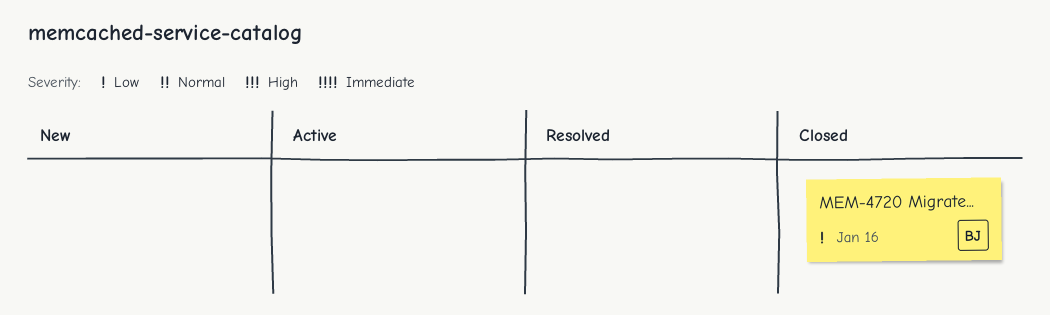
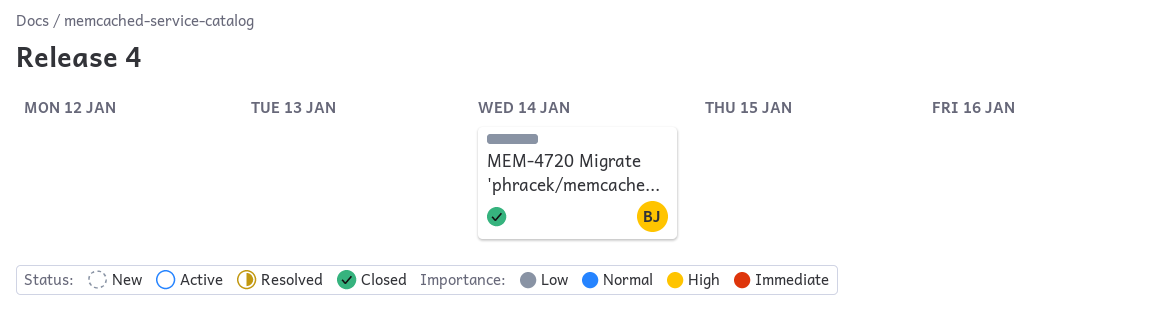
MEM-4720, due: Jan 16 -> Jan 14

